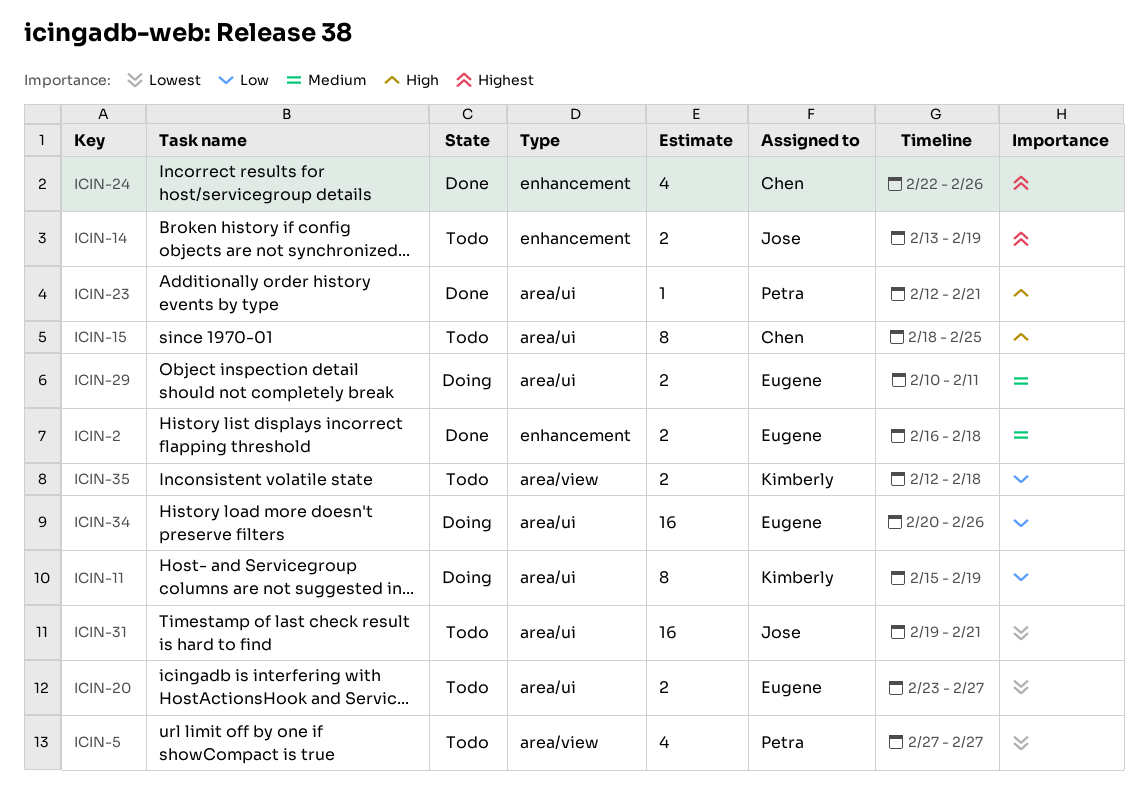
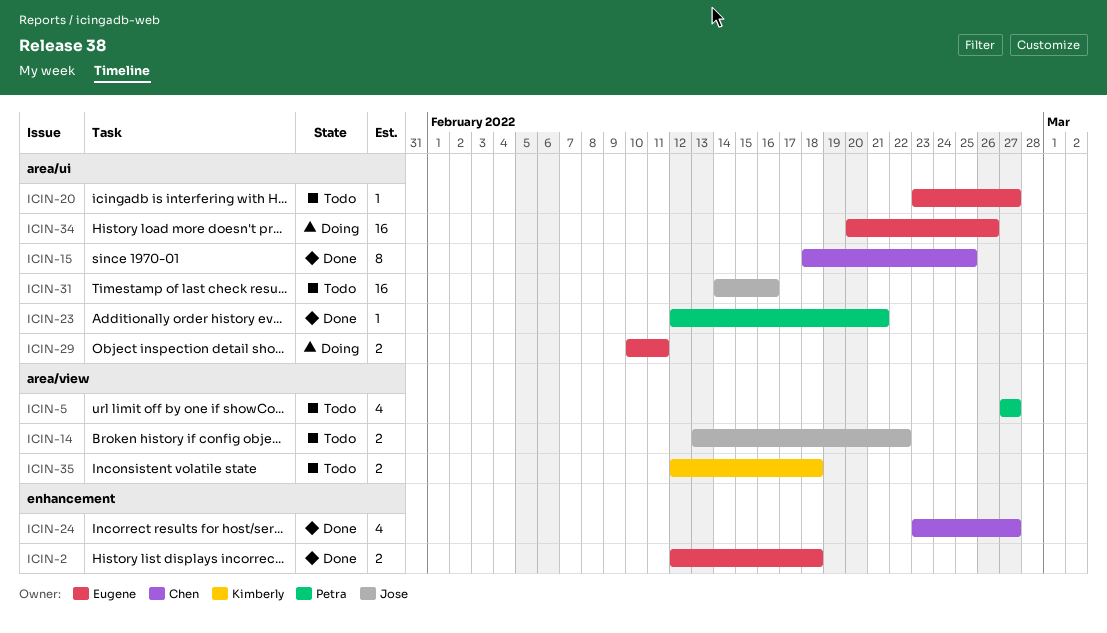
ICIN-2, start: Feb 16 -> Feb 12
ICIN-11: present -> none
ICIN-14, label: enhancement -> area/view
ICIN-14, due: Feb 19 -> Feb 22
ICIN-15, status: Todo -> Done
ICIN-20, estimate: 2 -> 1
ICIN-24, start: Feb 22 -> Feb 23
ICIN-24, due: Feb 26 -> Feb 27
ICIN-31, start: Feb 19 -> Feb 14
ICIN-31, due: Feb 21 -> Feb 16

